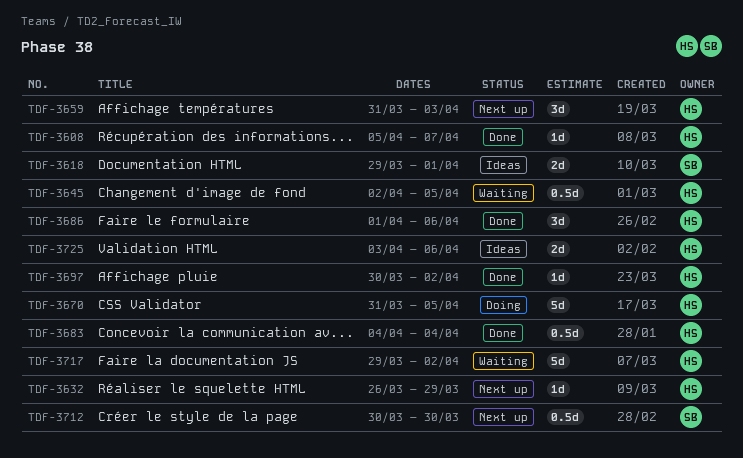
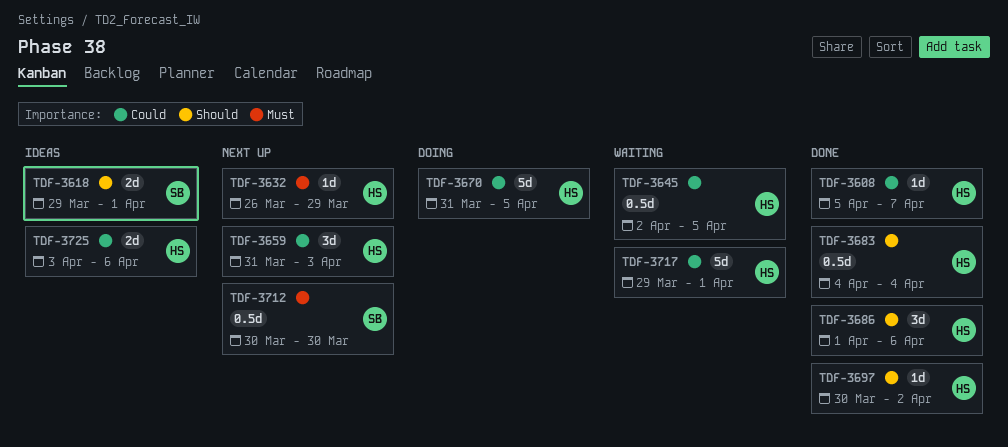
TDF-3717, due: Apr 2 -> Apr 1

